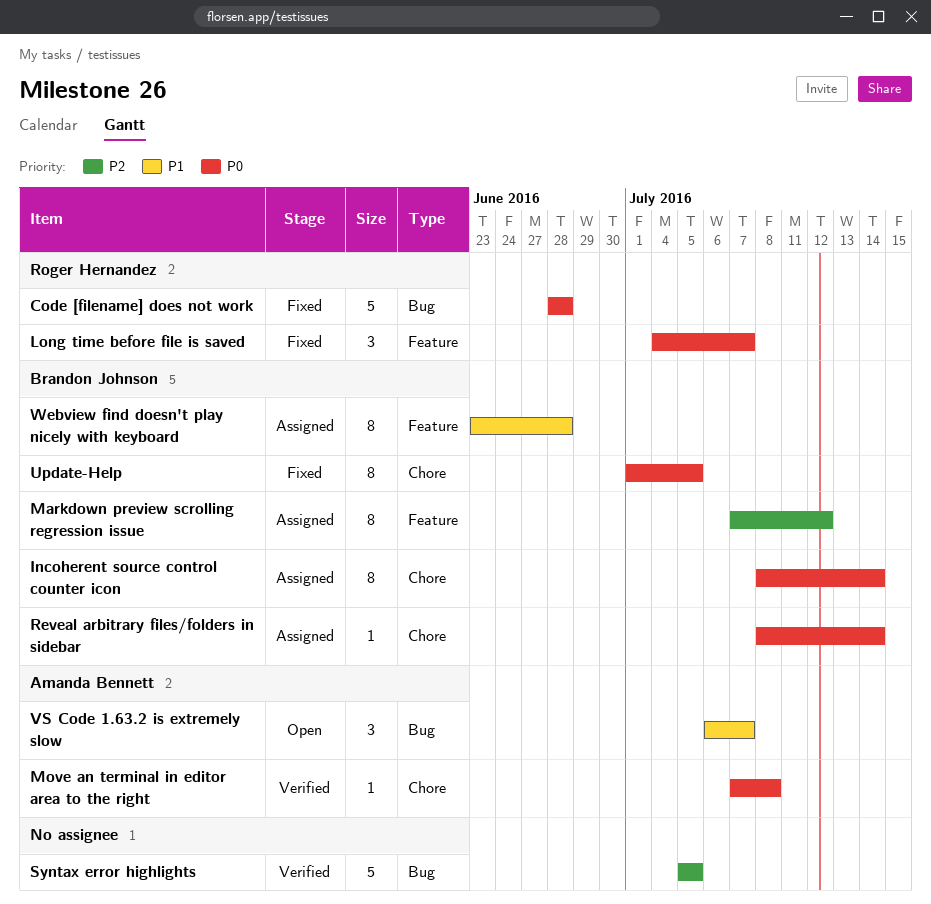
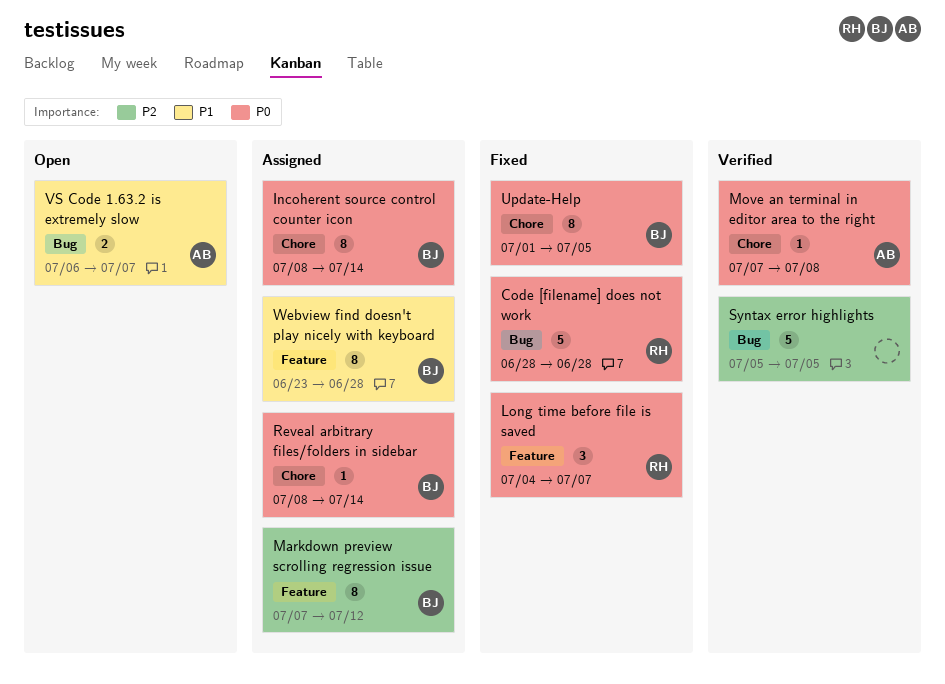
VS Code 1.63.2 is extremely slow, estimate: 3 -> 2

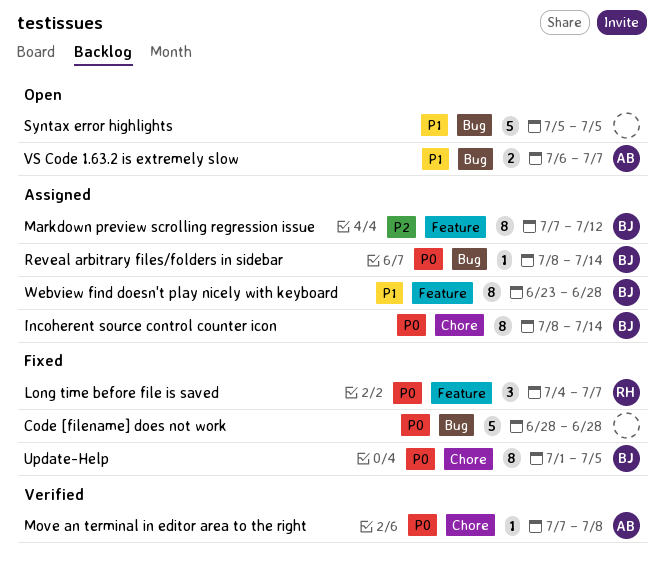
Code [filename] does not work, owner: RH -> none
Reveal arbitrary files/folders in sidebar, label: Chore -> Bug
Syntax error highlights, status: Verified -> Open
Syntax error highlights, priority: P2 -> P1

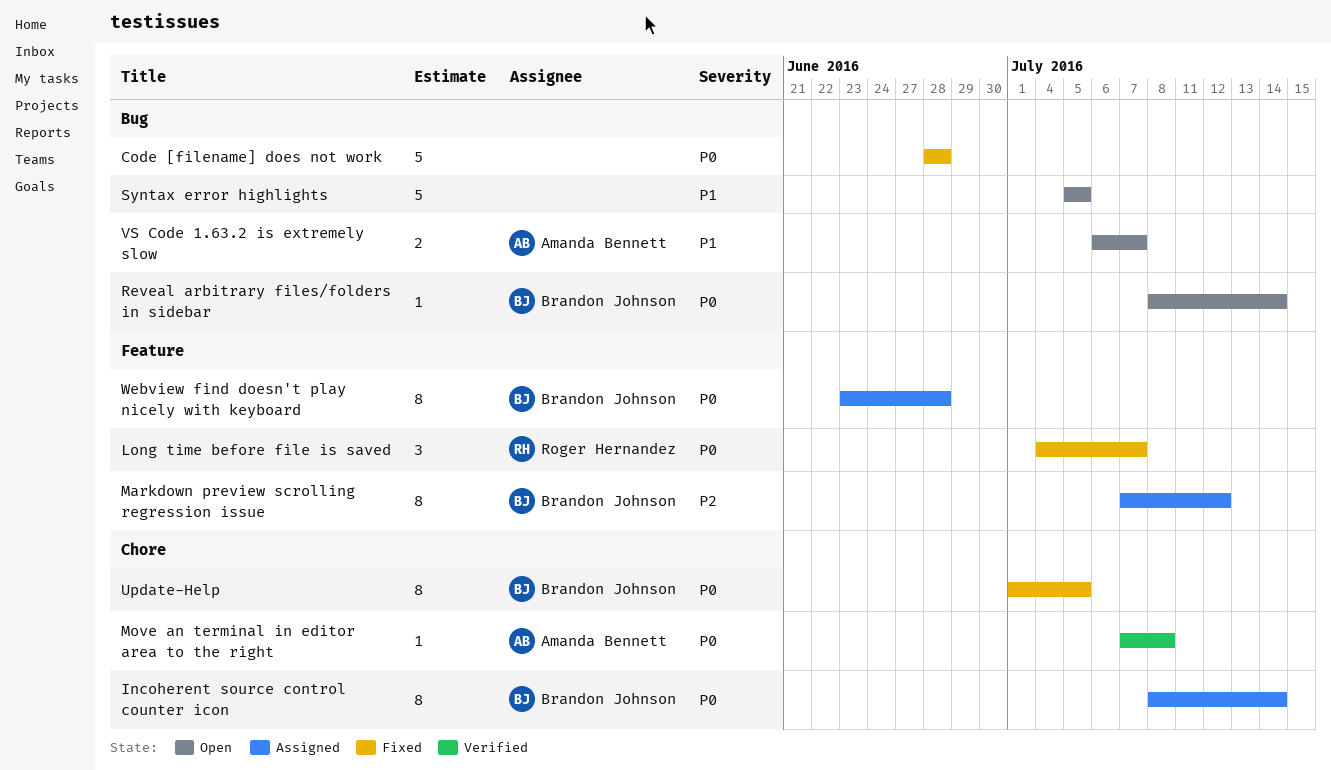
Reveal arbitrary files/folders in sidebar, status: Assigned -> Open
Webview find doesn't play nicely with keyboard, priority: P1 -> P0

